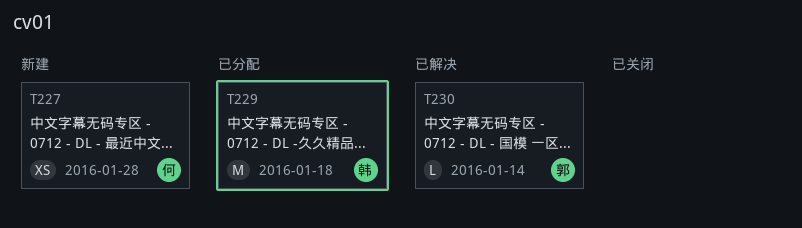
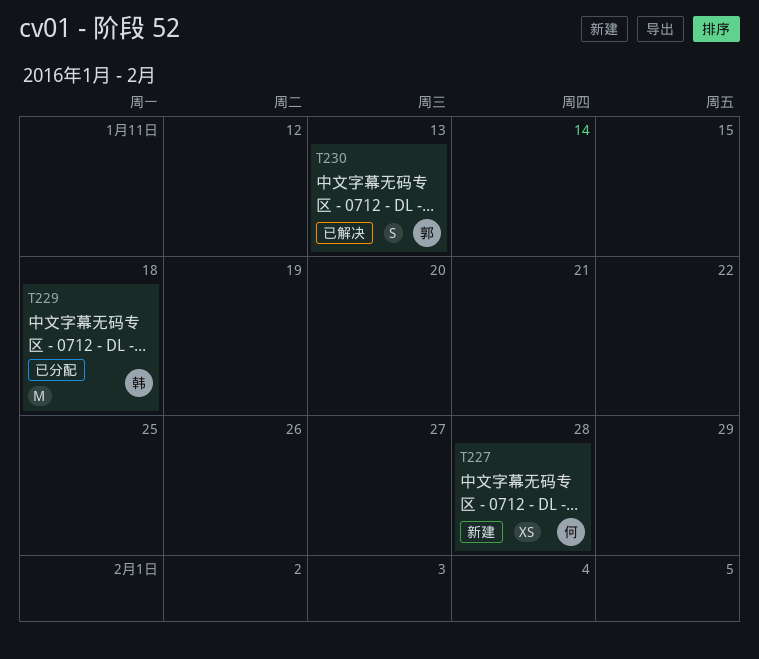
T230, estimate: L -> S
T230, due: Jan 14 -> Jan 13

